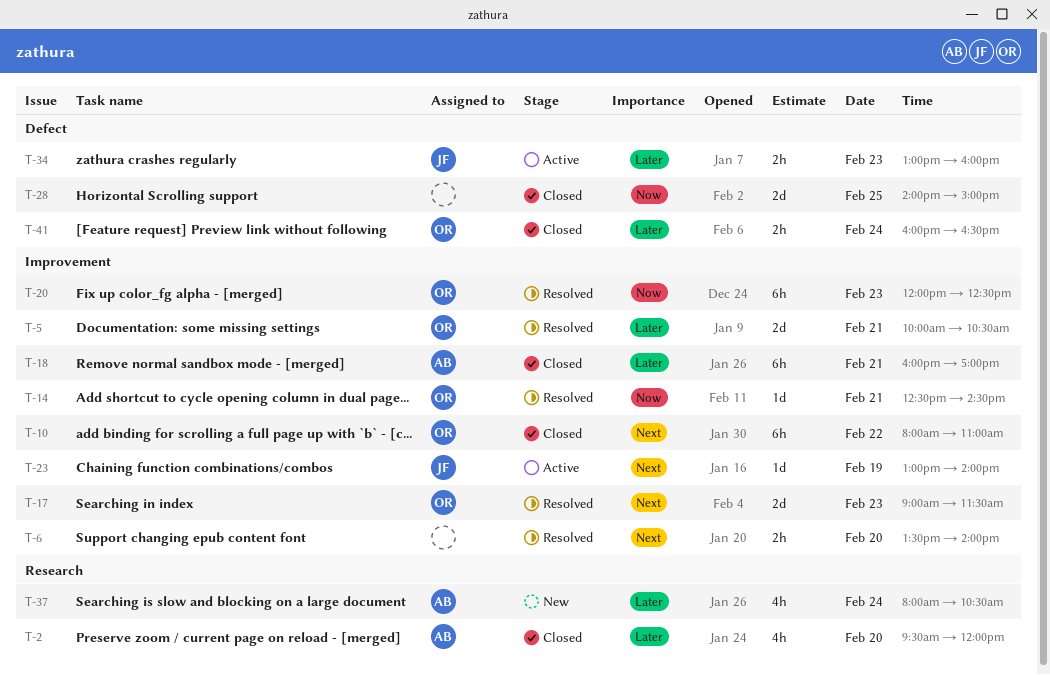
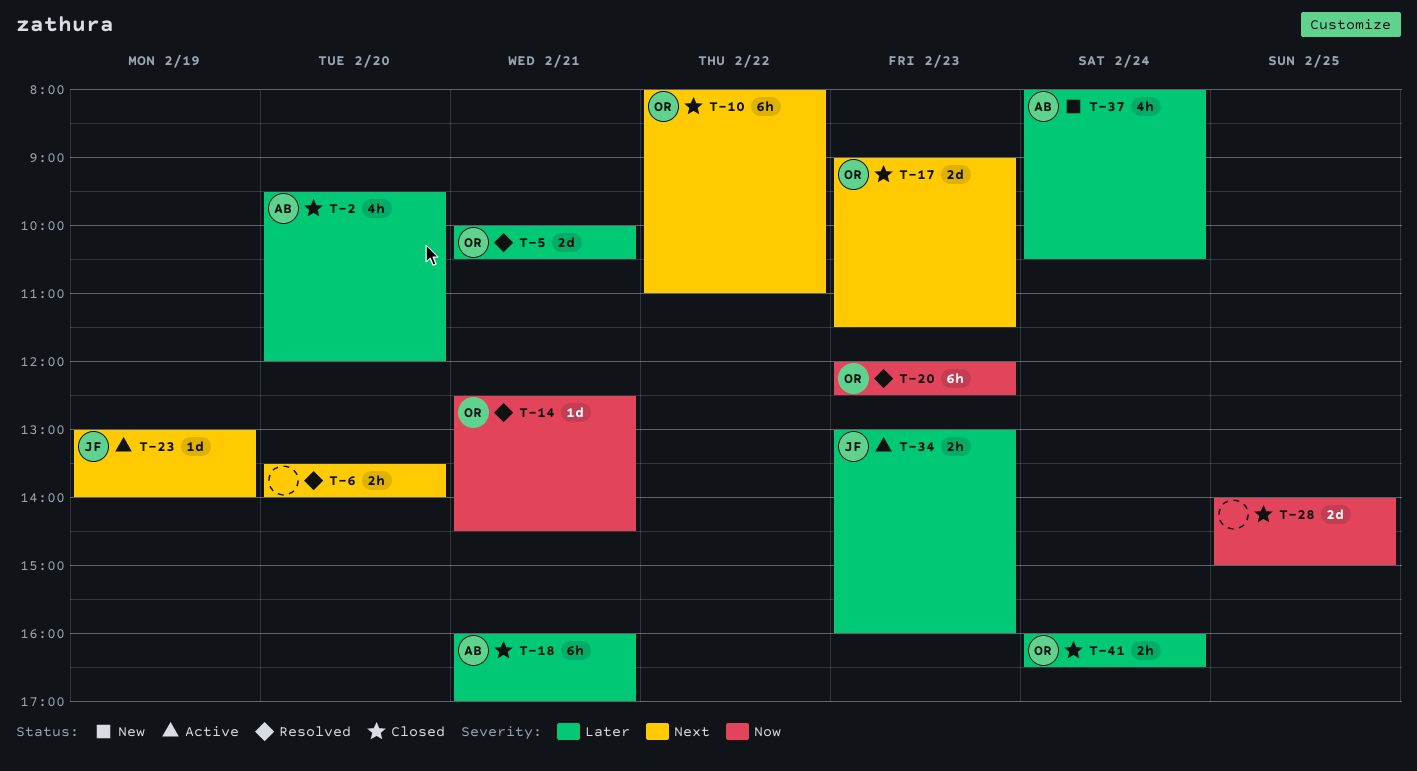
T-17, status: Resolved -> Closed

